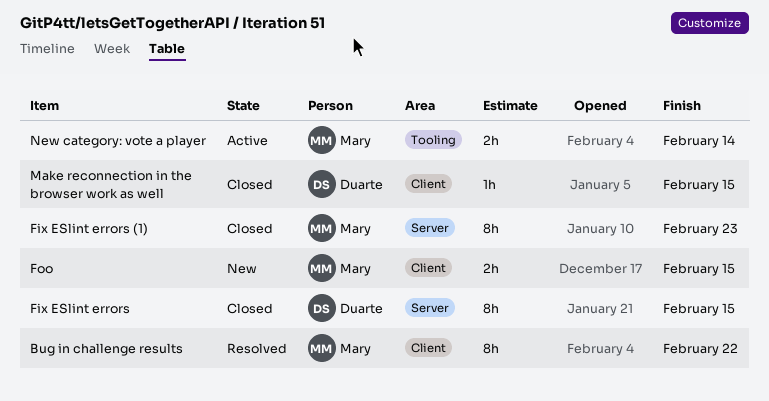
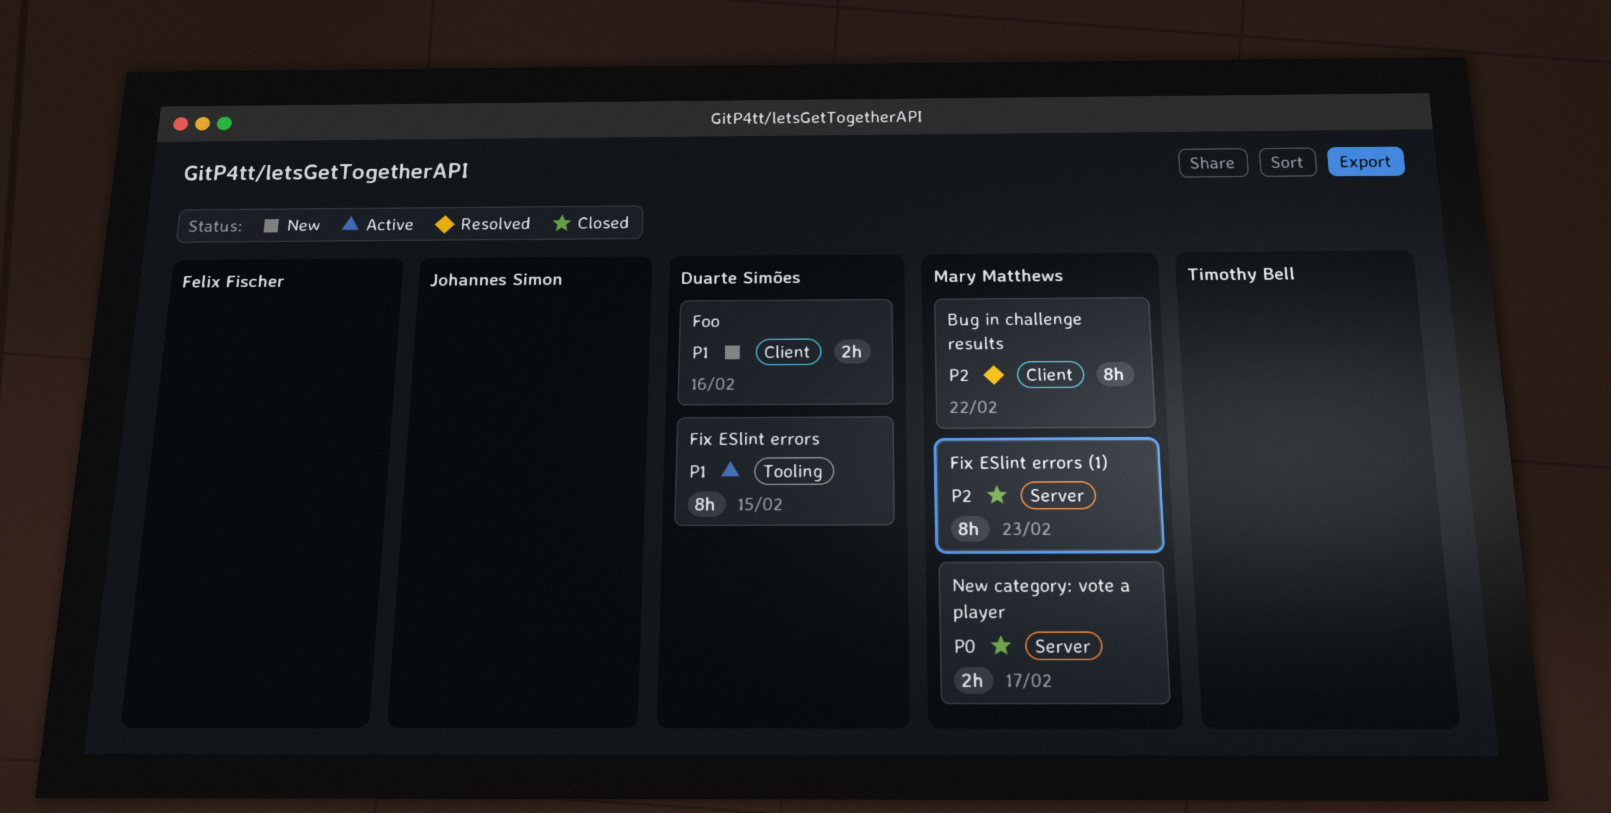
Fix ESlint errors, status: Closed -> Active
Fix ESlint errors, label: Server -> Tooling
Foo, owner: Mary Matthews -> Duarte Simões
Foo, due: Feb 15 -> Feb 16
Make reconnection in the browser work as well: present -> none
New category: vote a player, status: Active -> Closed
New category: vote a player, label: Tooling -> Server
New category: vote a player, due: Feb 14 -> Feb 17

